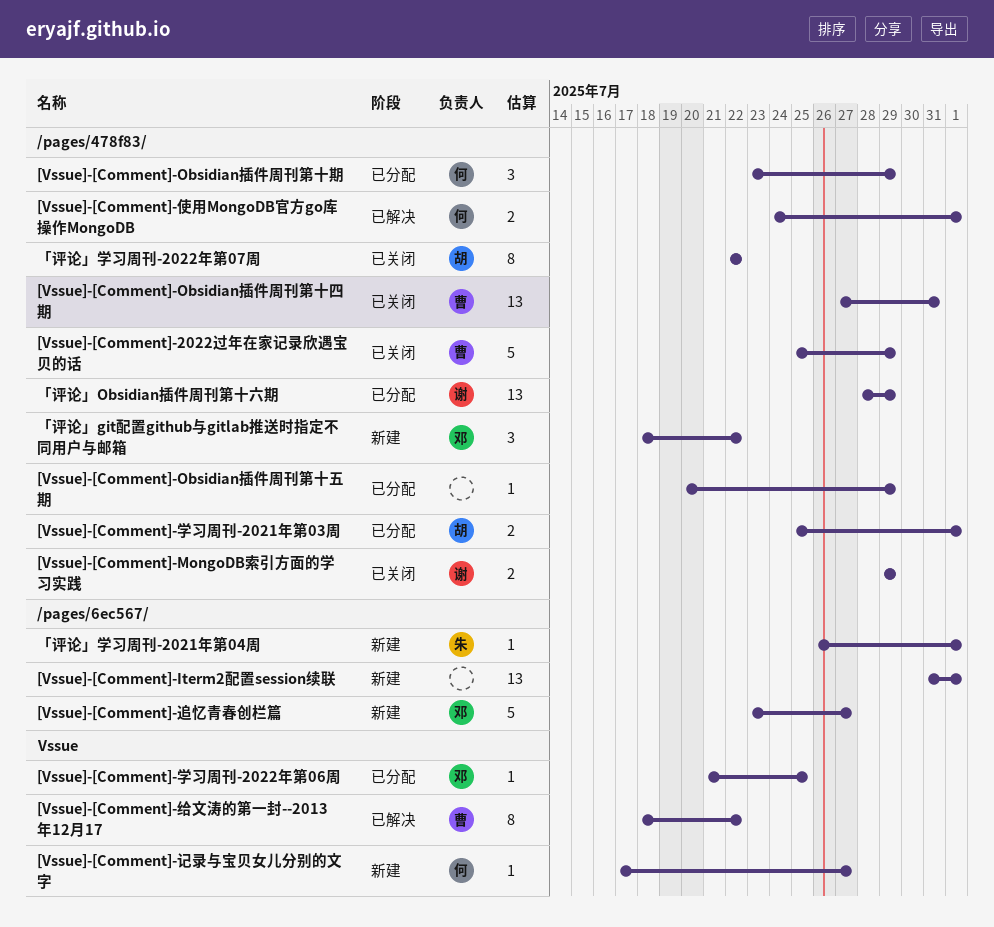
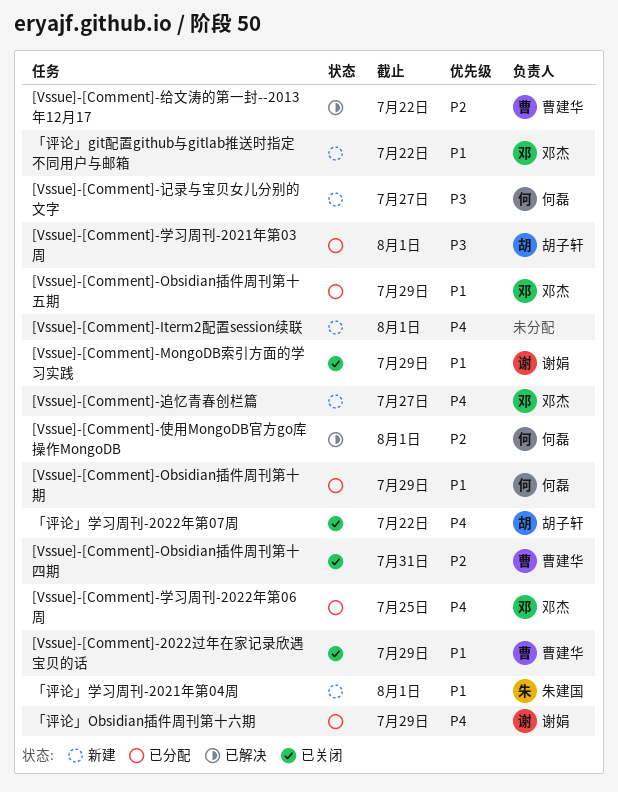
[Vssue]-[Comment]-Obsidian插件周刊第十五期, owner: none -> 邓杰

